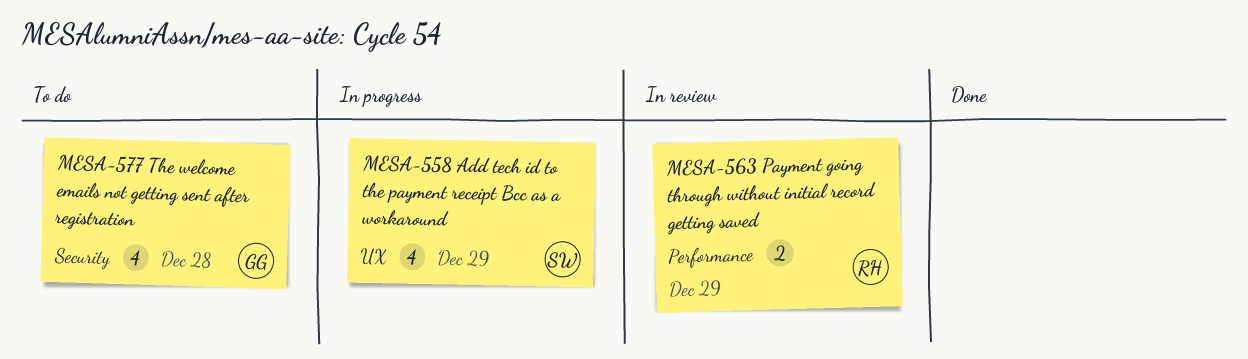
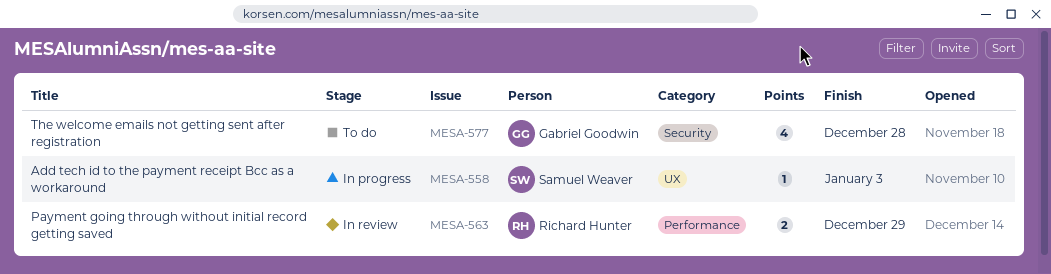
MESA-558, estimate: 4 -> 1
MESA-558, due: Dec 29 -> Jan 3

